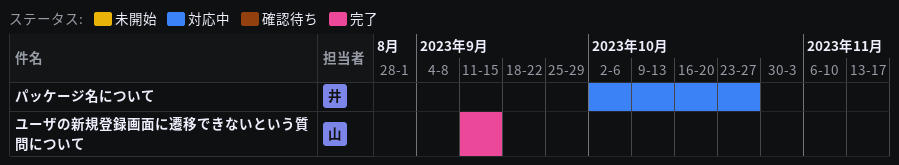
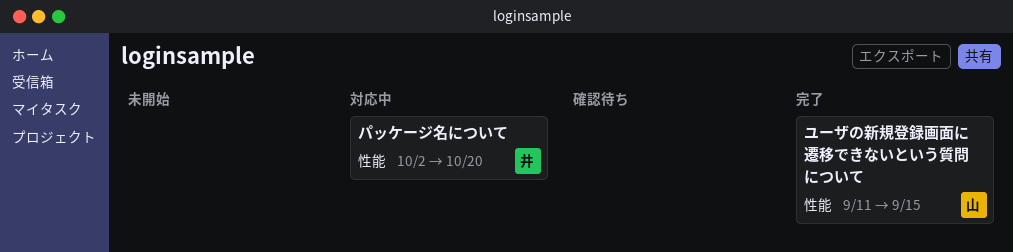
パッケージ名について, due: Oct 27 -> Oct 20

